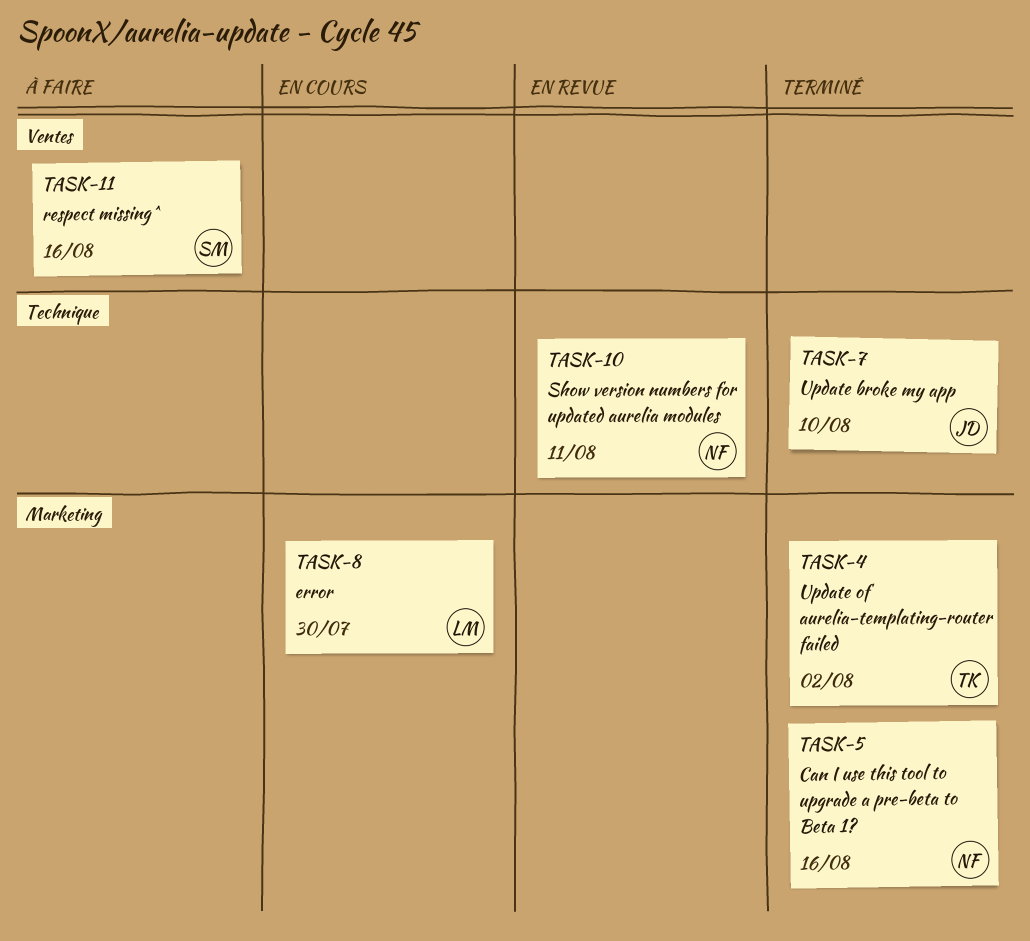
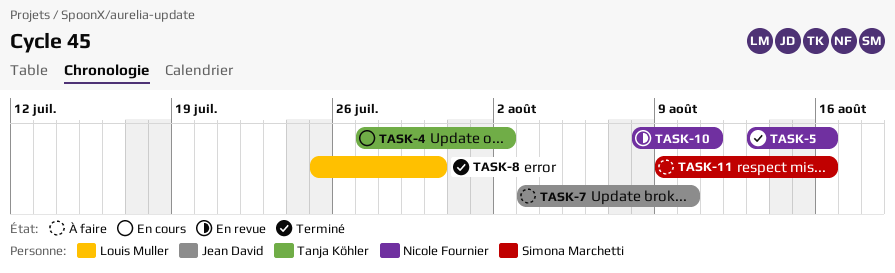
TASK-4, status: Terminé -> En cours
TASK-7, status: Terminé -> À faire
TASK-8, status: En cours -> Terminé

